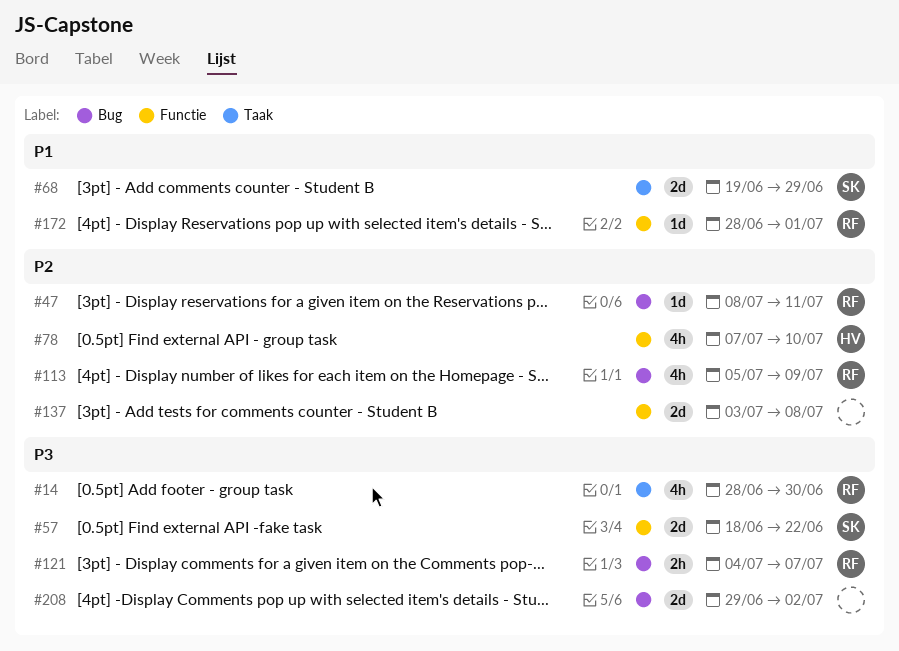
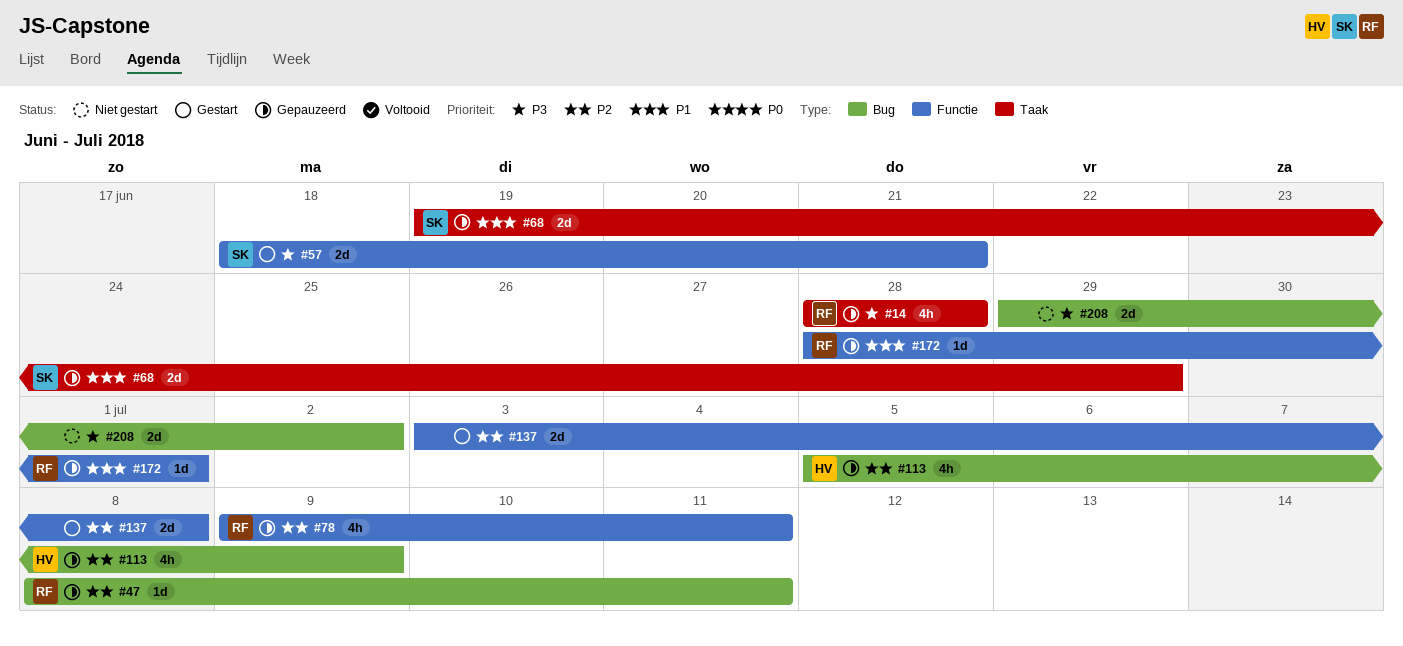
#14, due: Jun 30 -> Jun 28
#57, due: Jun 22 -> Jun 21
#78, owner: HV -> RF
#78, start: Jul 7 -> Jul 9
#78, due: Jul 10 -> Jul 11
#113, owner: RF -> HV
#121: present -> none

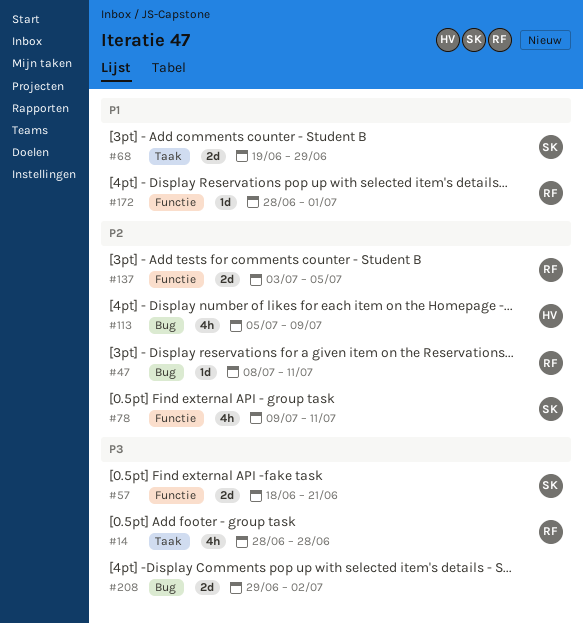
#78, owner: RF -> SK
#137, owner: none -> RF
#137, due: Jul 8 -> Jul 5

